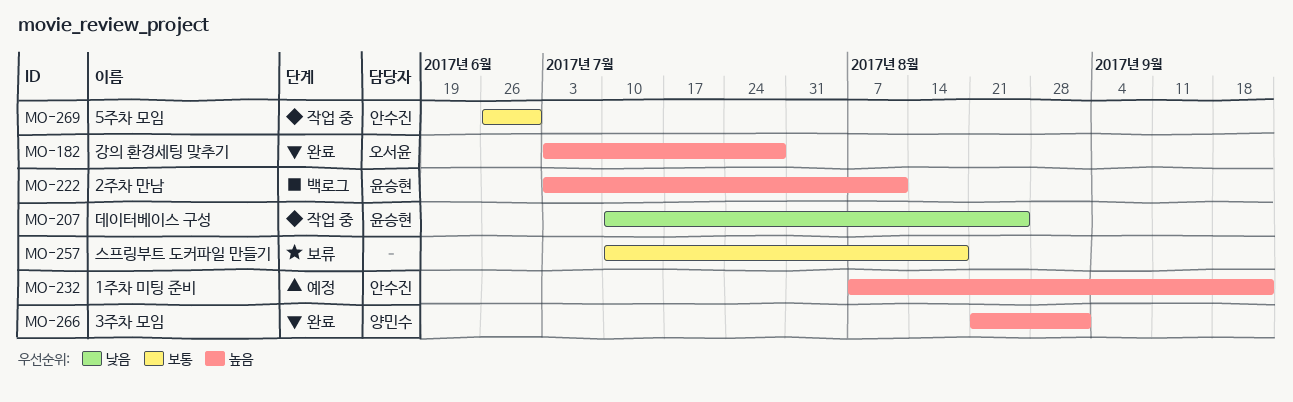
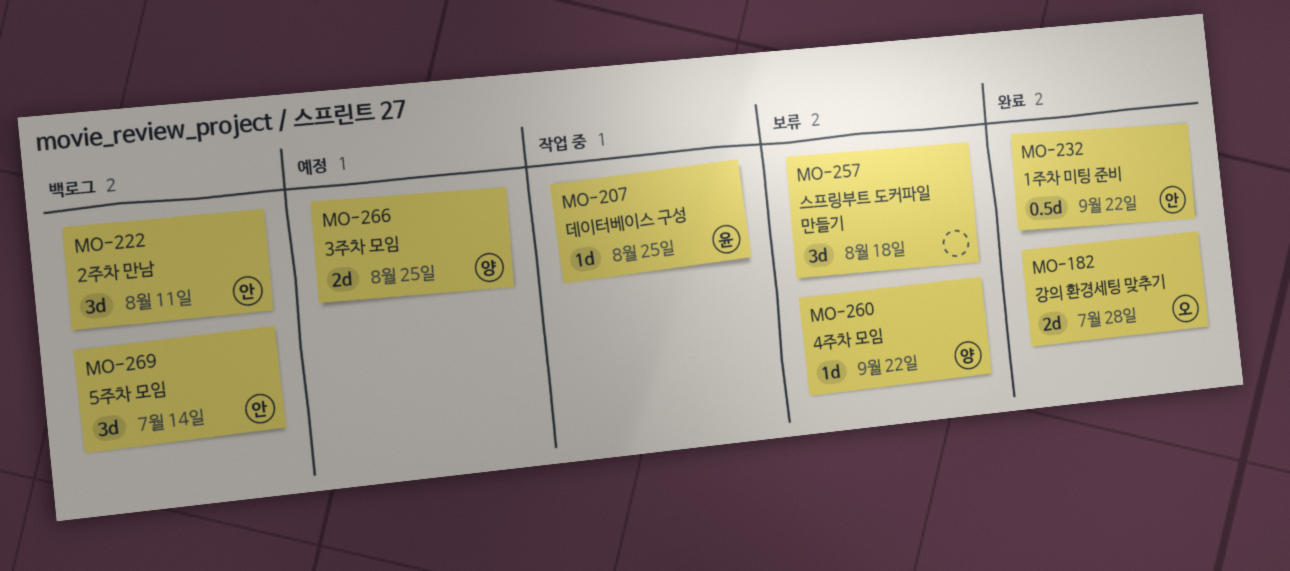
MO-222, owner: 윤승현 -> 안수진
MO-232, status: 예정 -> 완료
MO-260: none -> present
MO-266, status: 완료 -> 예정
MO-266, due: Sep 1 -> Aug 25
MO-269, status: 작업 중 -> 백로그
MO-269, due: Jun 30 -> Jul 14

